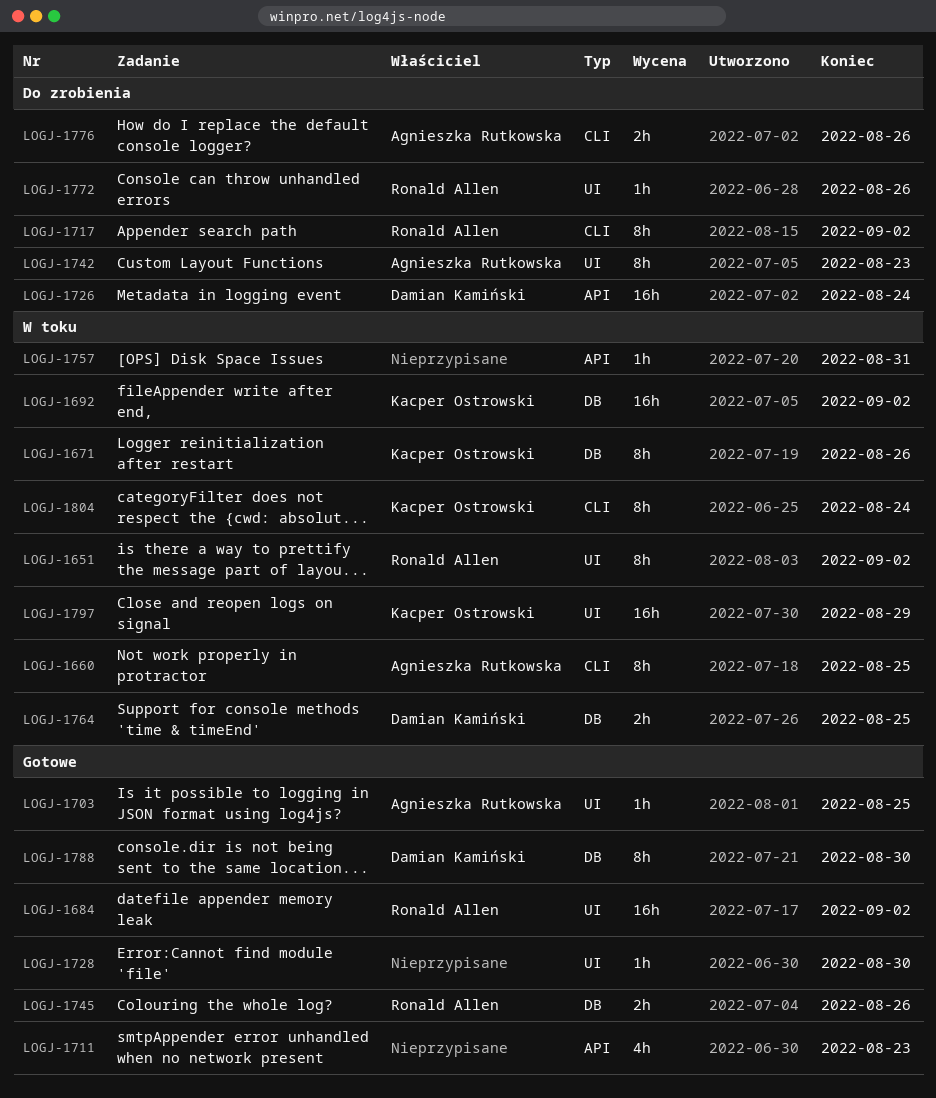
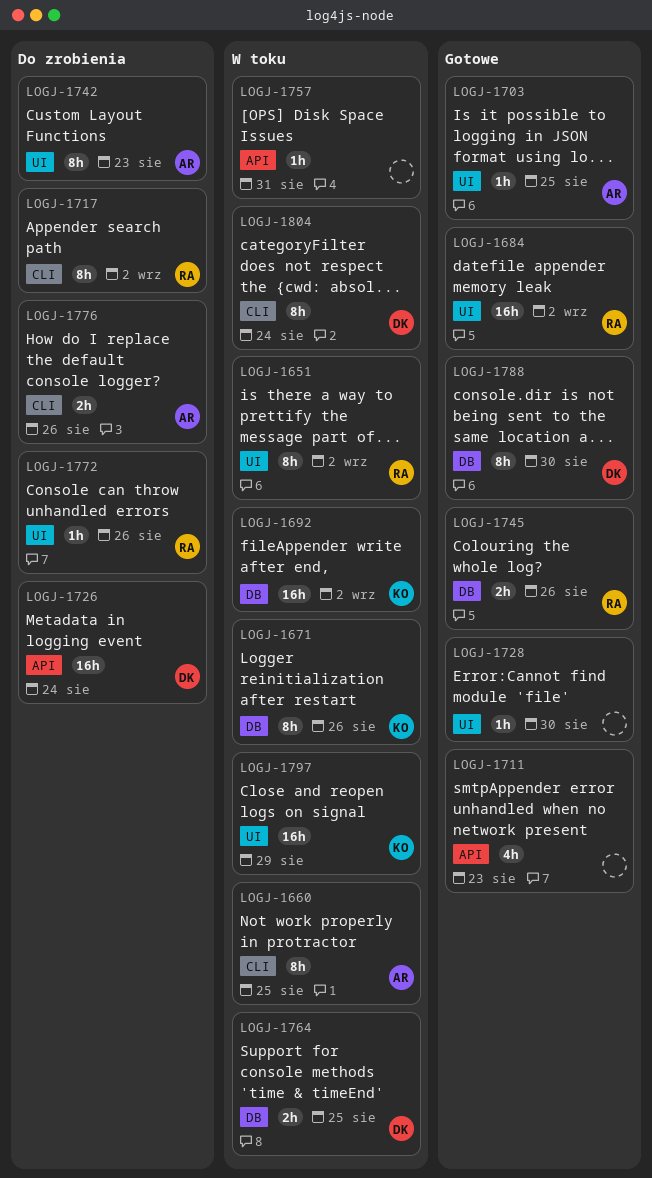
LOGJ-1804, owner: Kacper Ostrowski -> Damian Kamiński

